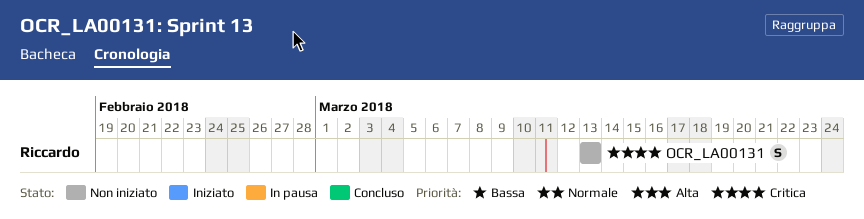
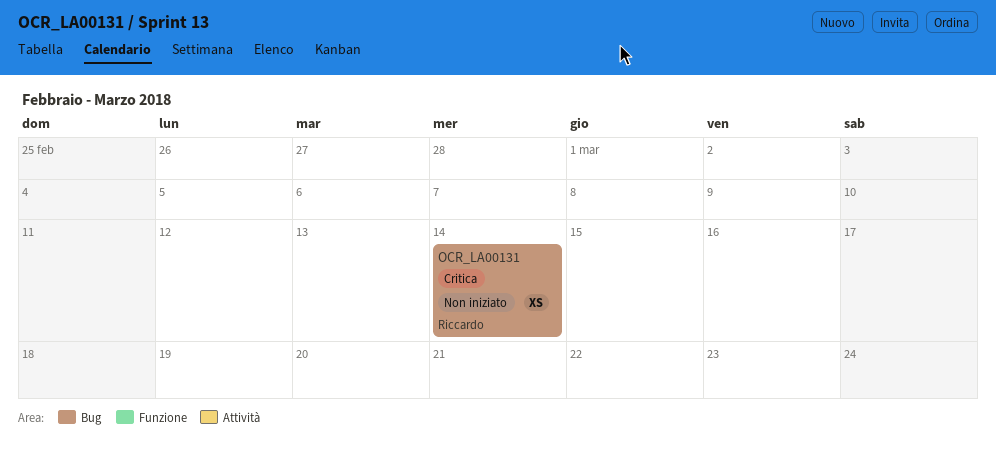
OCR_LA00131, estimate: S -> XS
OCR_LA00131, due: Mar 13 -> Mar 14

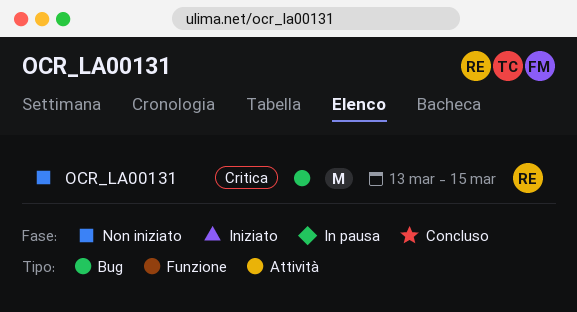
OCR_LA00131, estimate: XS -> M
OCR_LA00131, due: Mar 14 -> Mar 15

